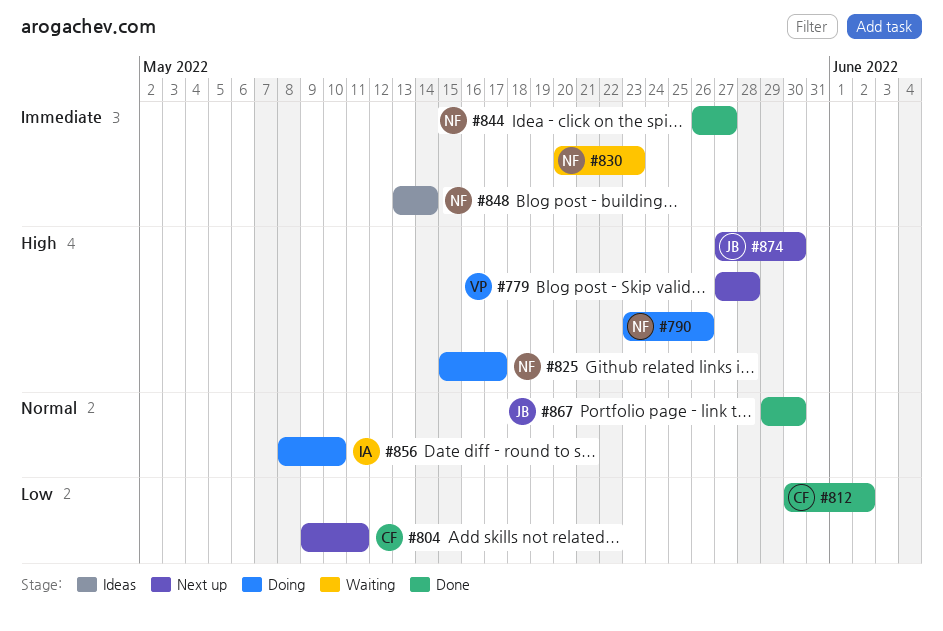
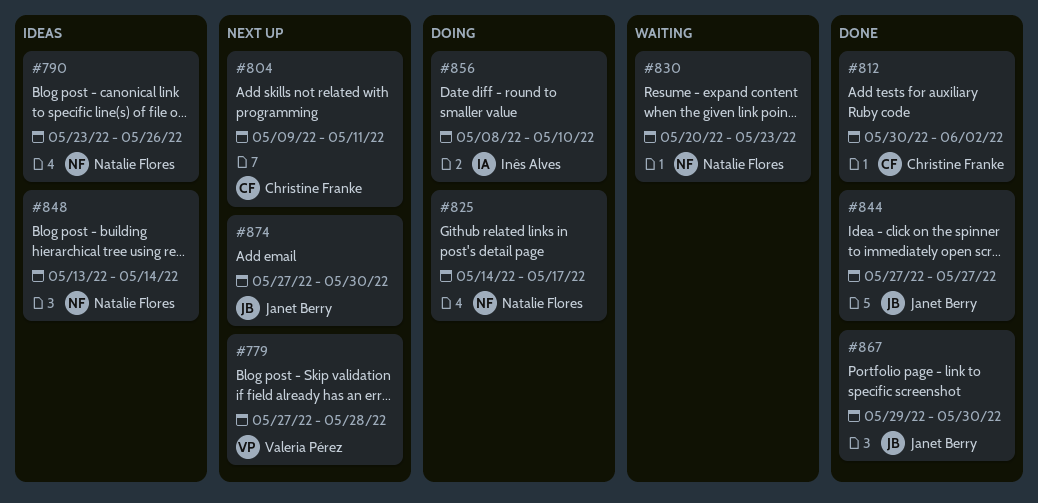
#790, status: Doing -> Ideas
#825, start: May 15 -> May 14
#844, owner: Natalie Flores -> Janet Berry
#844, start: May 26 -> May 27

